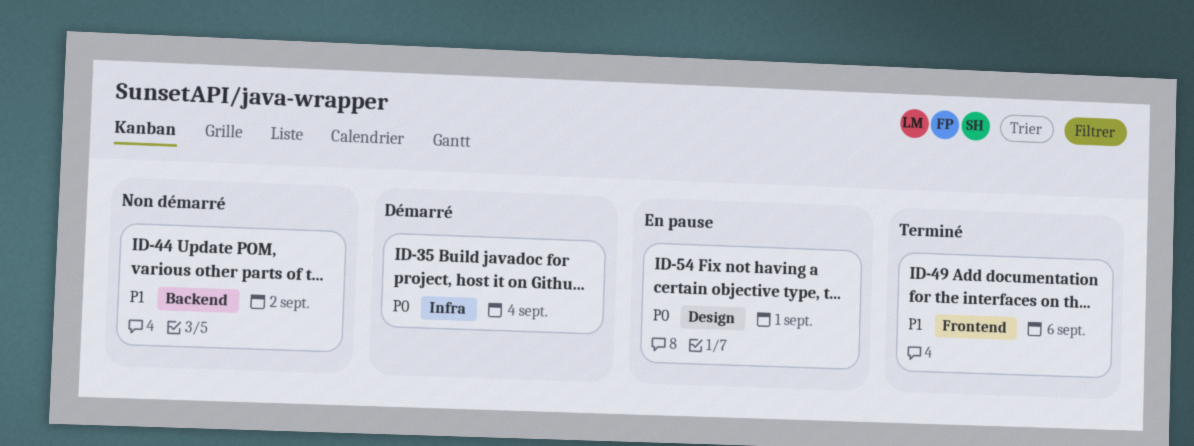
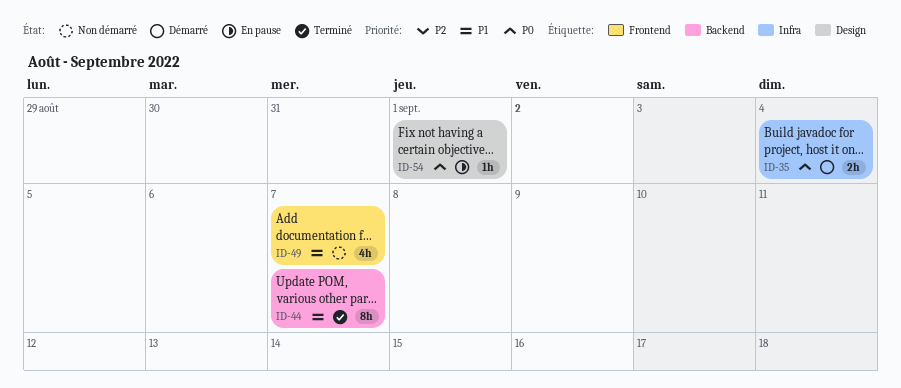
ID-44, status: Non démarré -> Terminé
ID-44, due: Sep 2 -> Sep 7
ID-49, status: Terminé -> Non démarré
ID-49, due: Sep 6 -> Sep 7

